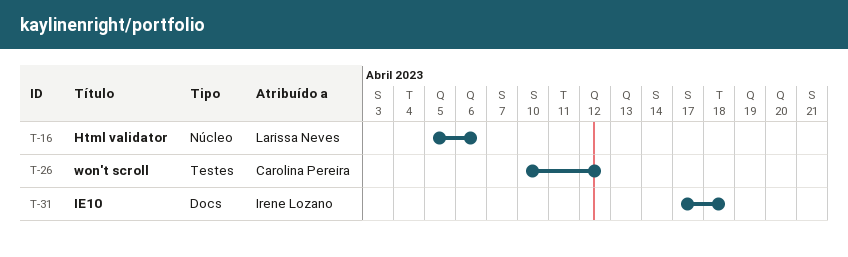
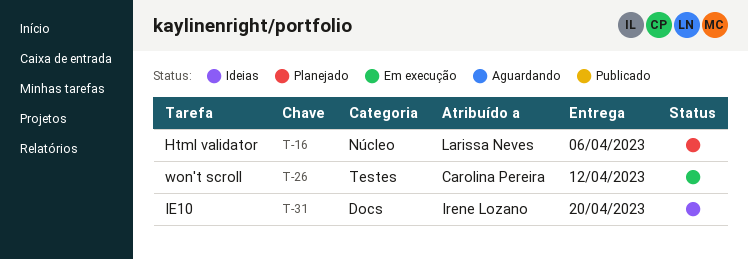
T-31, due: Apr 18 -> Apr 20

